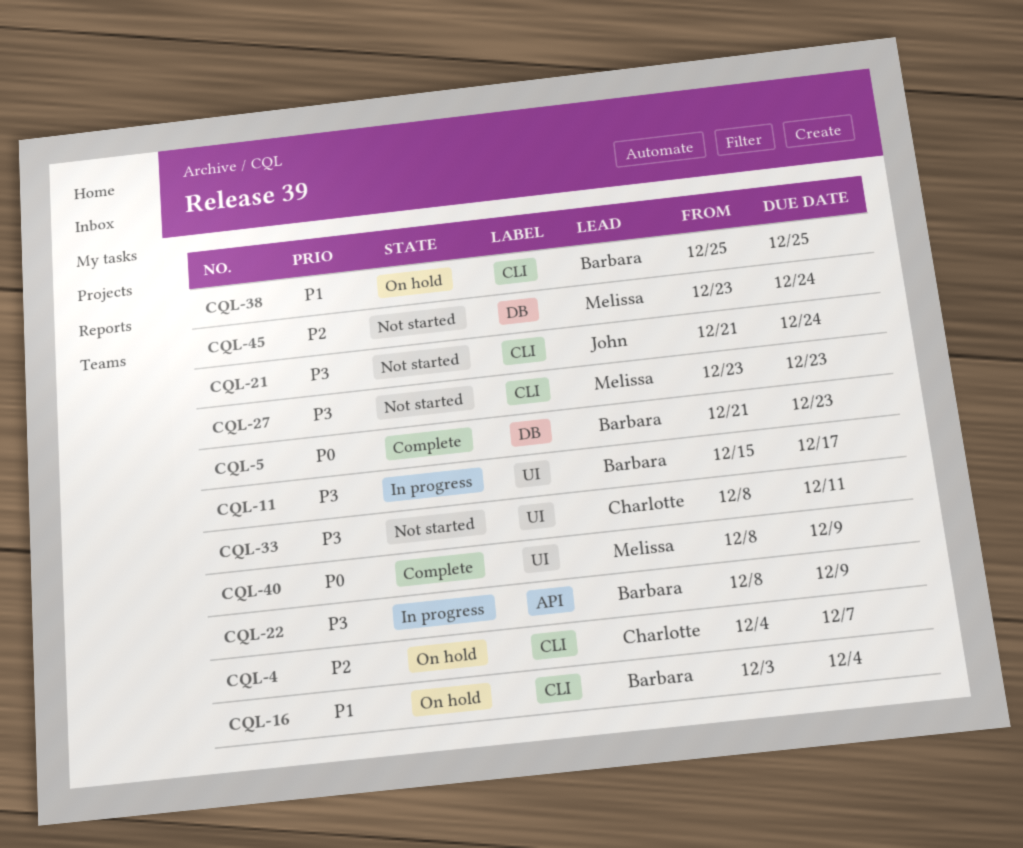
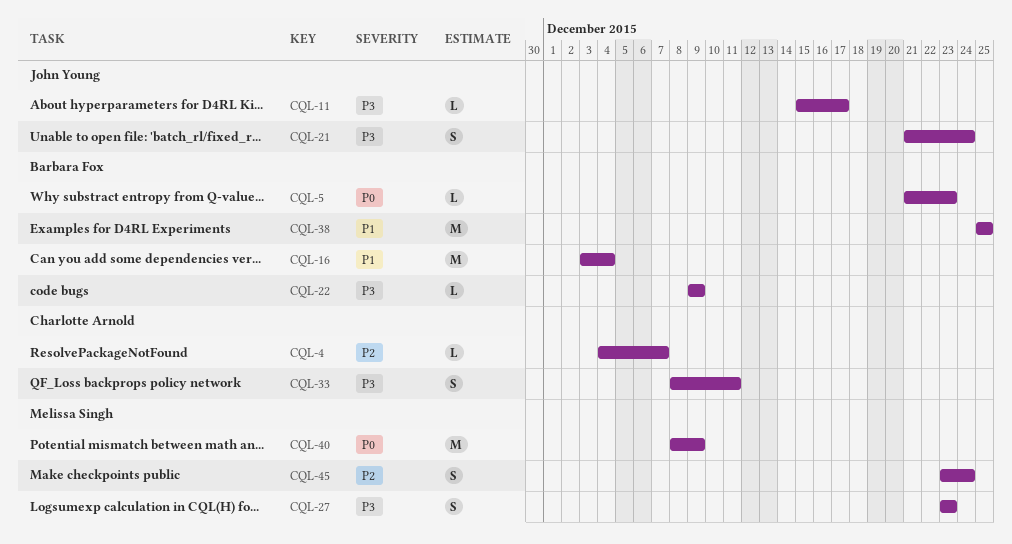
CQL-11, owner: Barbara Fox -> John Young
CQL-22, start: Dec 8 -> Dec 9

